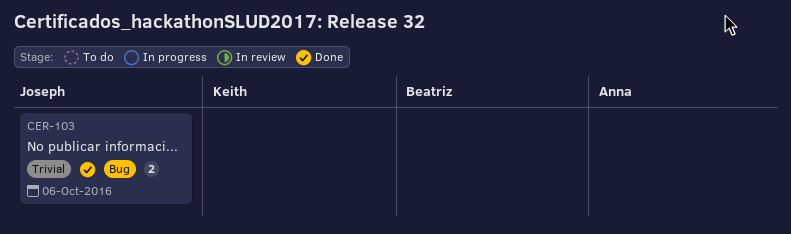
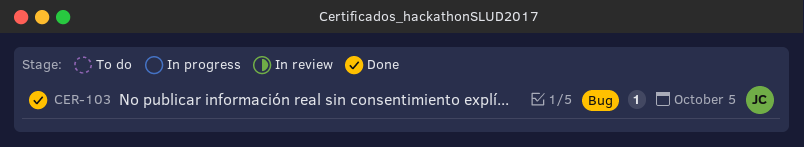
CER-103, estimate: 2 -> 1
CER-103, due: Oct 6 -> Oct 5

